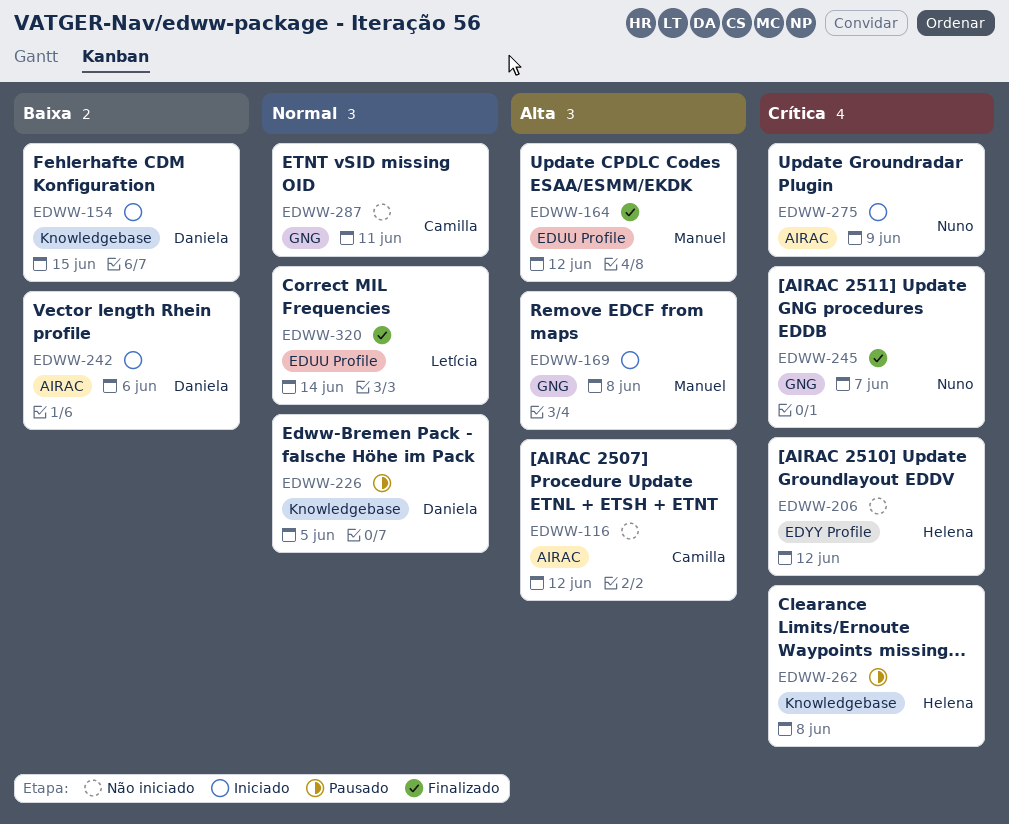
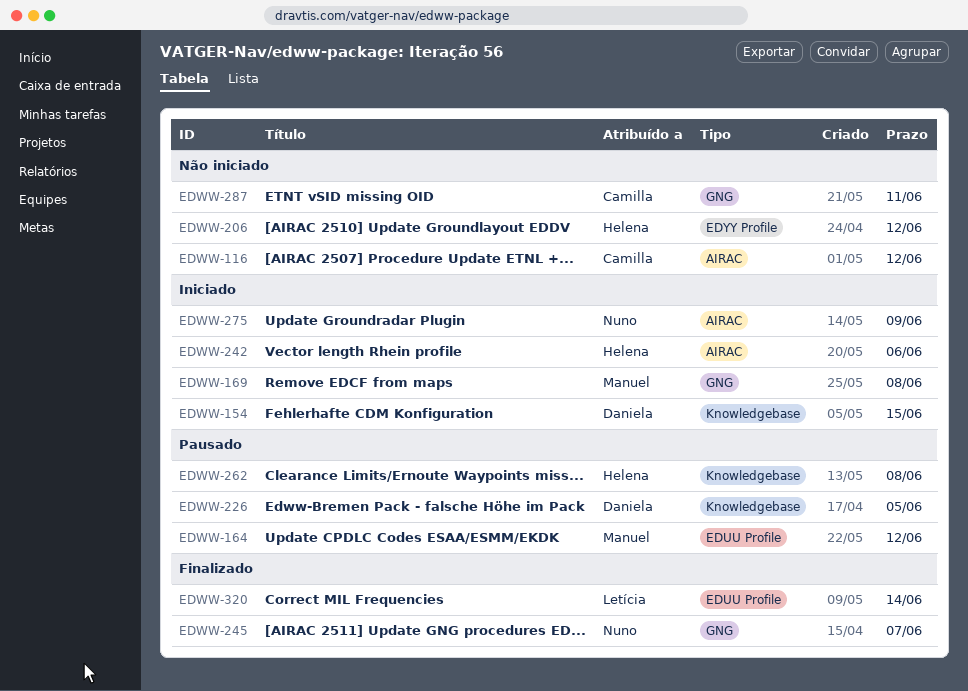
EDWW-164, status: Finalizado -> Pausado
EDWW-242, owner: Daniela -> Helena

